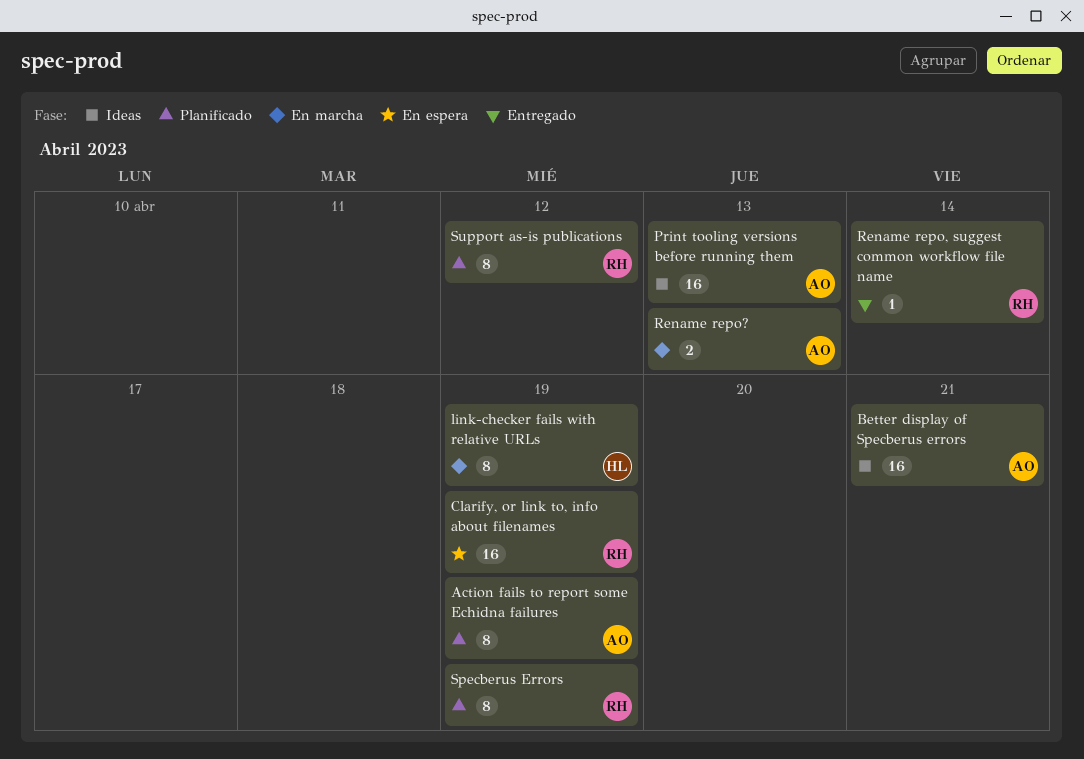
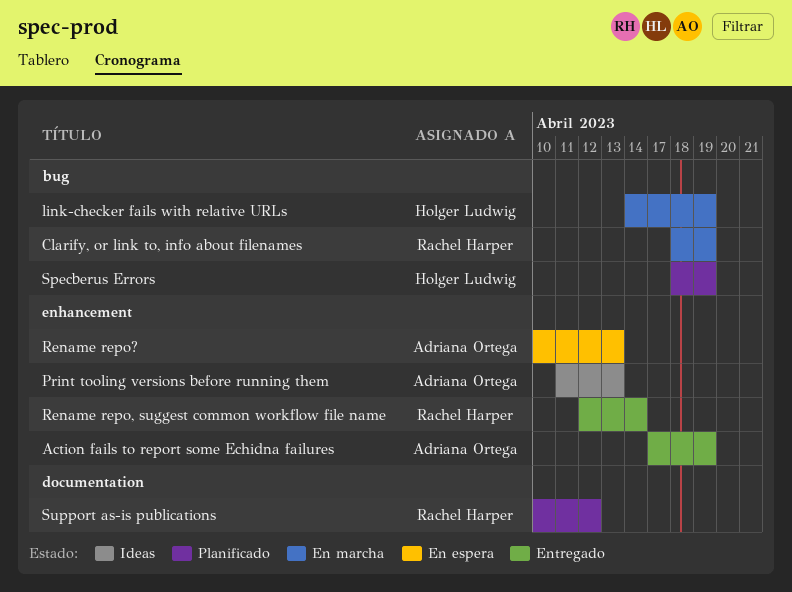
Action fails to report some Echidna failures, status: Planificado -> Entregado
Better display of Specberus errors: present -> none
Clarify, or link to, info about filenames, status: En espera -> En marcha
Rename repo?, status: En marcha -> En espera
Specberus Errors, owner: Rachel Harper -> Holger Ludwig

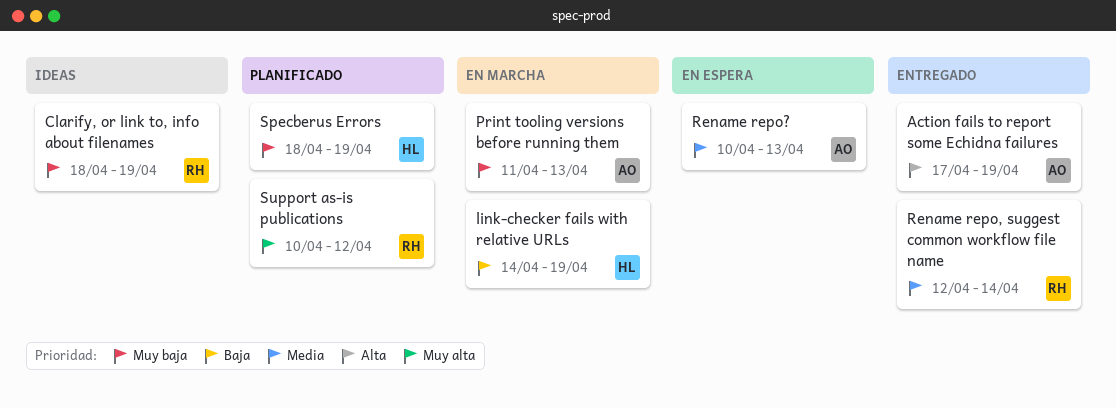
Clarify, or link to, info about filenames, status: En marcha -> Ideas
Print tooling versions before running them, status: Ideas -> En marcha

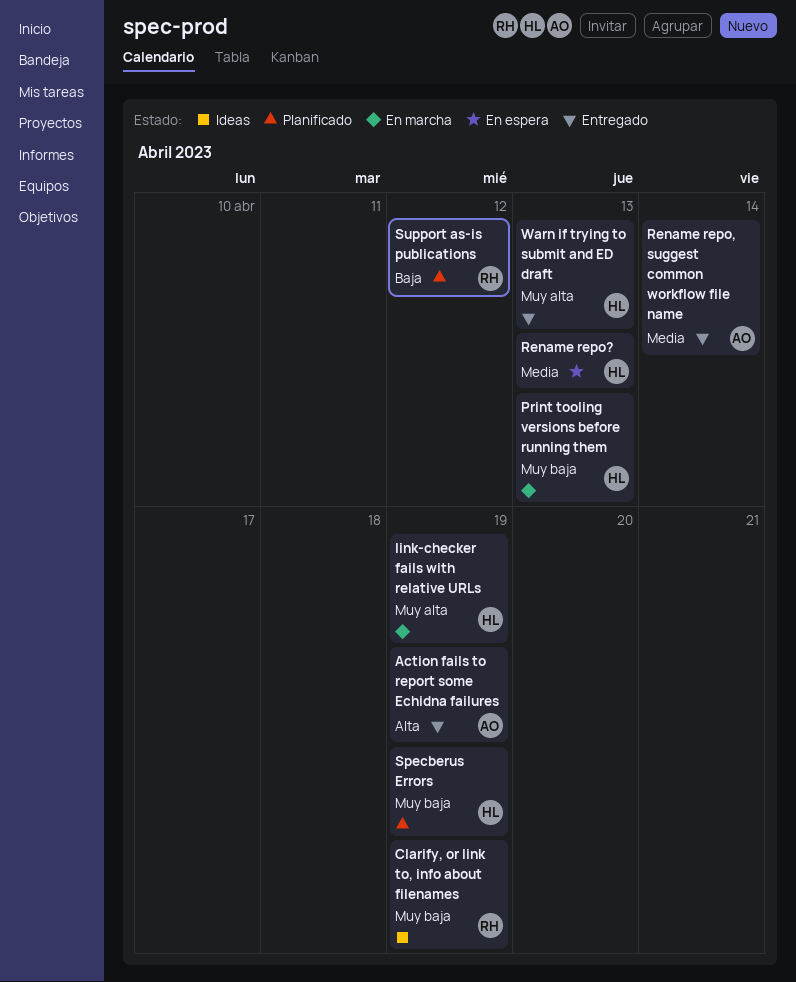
link-checker fails with relative URLs, priority: Baja -> Muy alta
Print tooling versions before running them, owner: AO -> HL
Rename repo, suggest common workflow file name, owner: RH -> AO
Rename repo?, owner: AO -> HL
Support as-is publications, priority: Muy alta -> Baja
Warn if trying to submit and ED draft: none -> present

